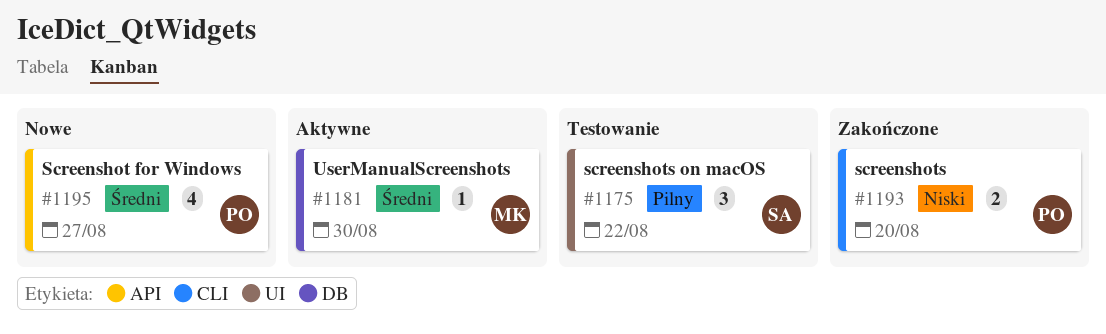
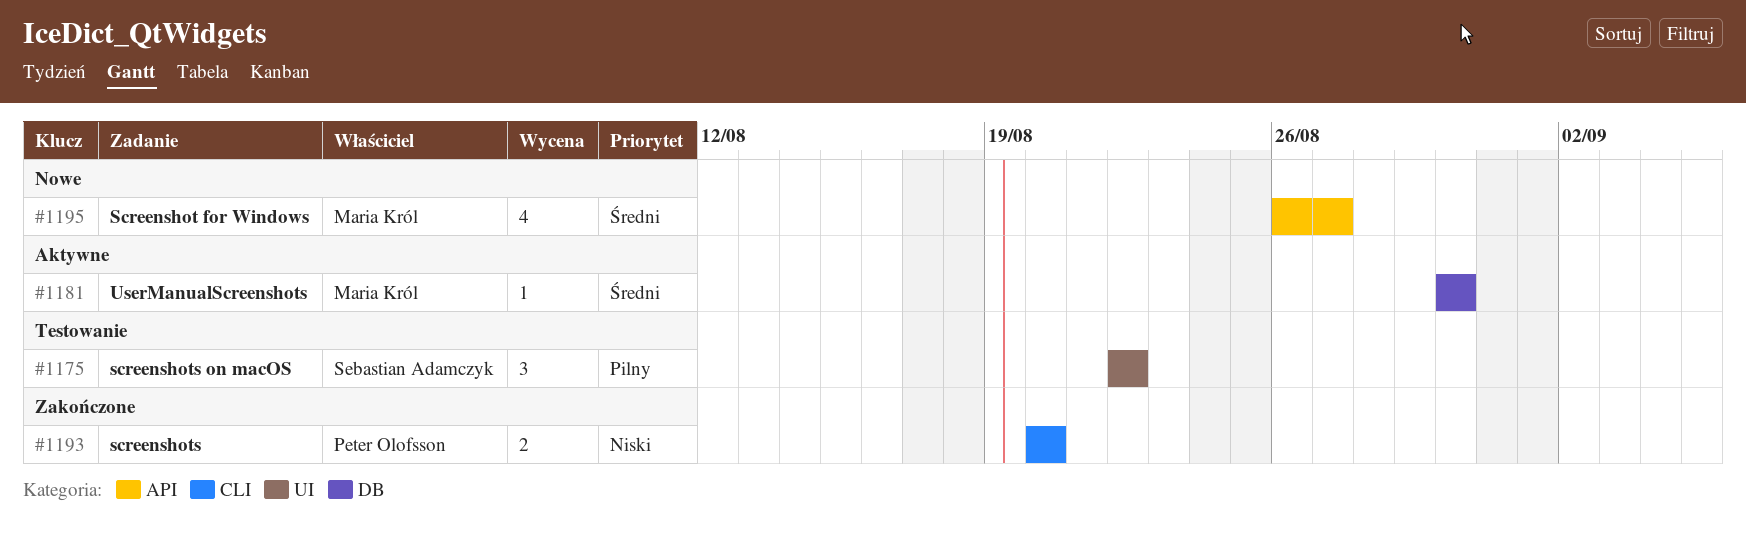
#1195, owner: Peter Olofsson -> Maria Król

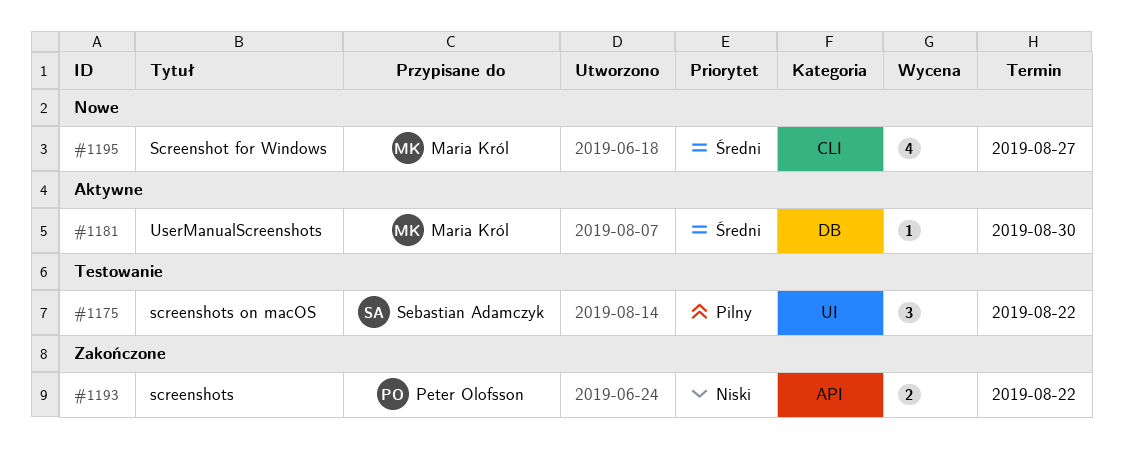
#1193, label: CLI -> API
#1193, due: Aug 20 -> Aug 22
#1195, label: API -> CLI

